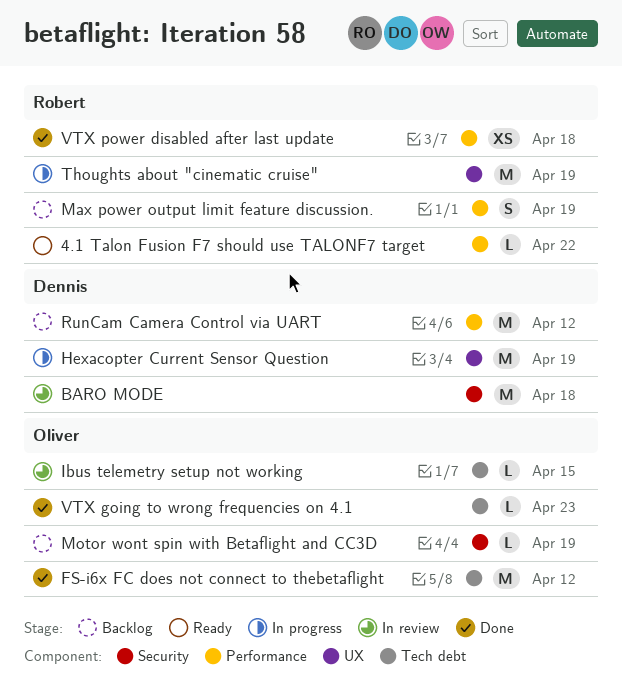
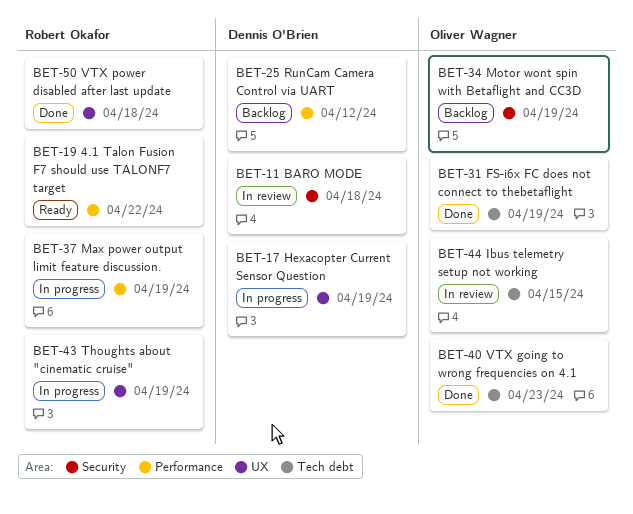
FS-i6x FC does not connect to thebetaflight, due: Apr 12 -> Apr 19
Max power output limit feature discussion., status: Backlog -> In progress
VTX power disabled after last update, label: Performance -> UX

